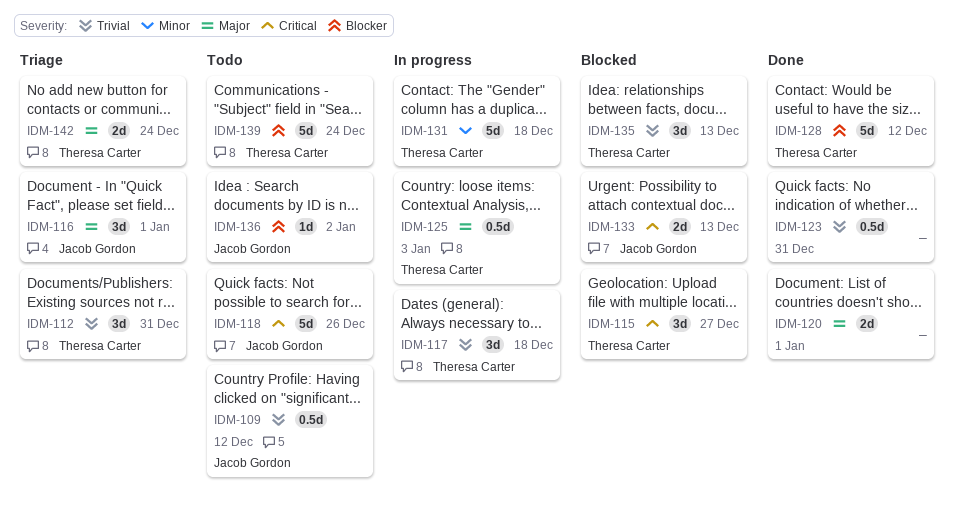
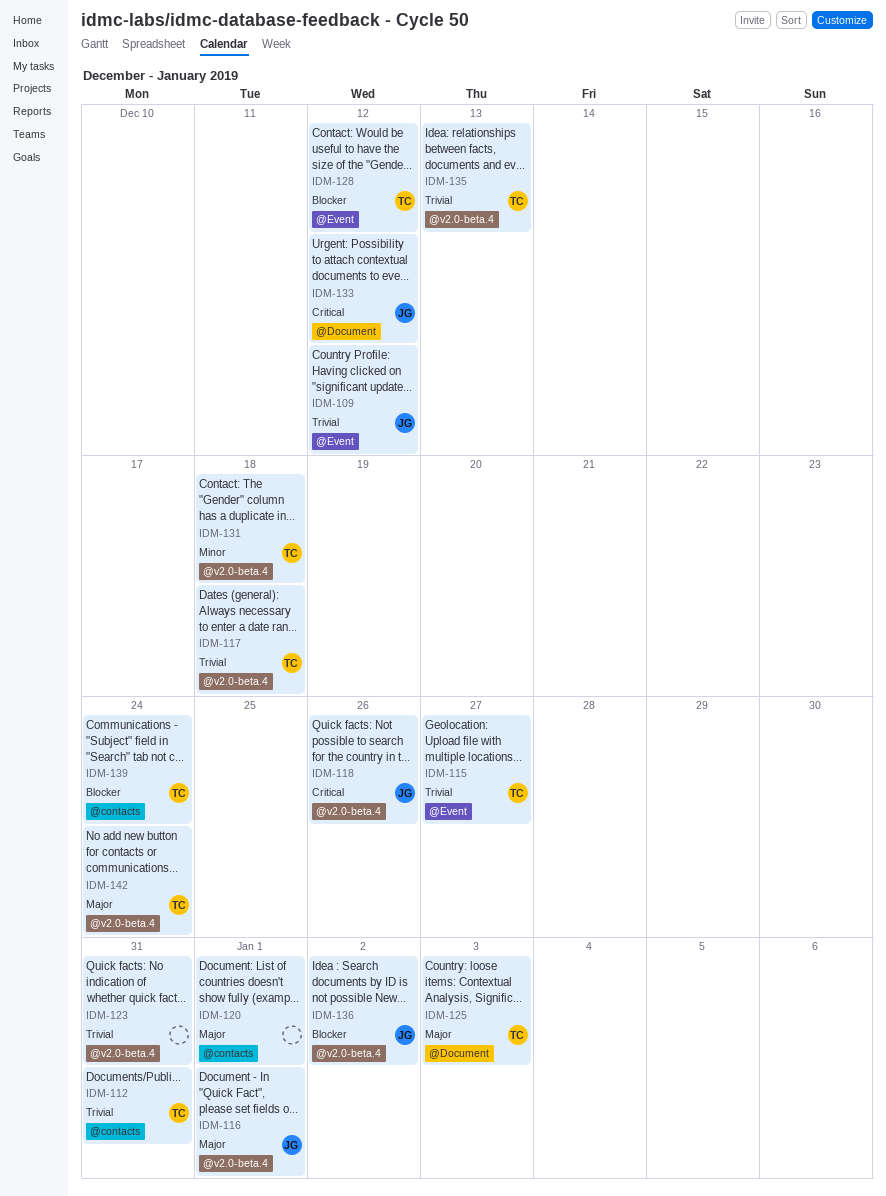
IDM-115, priority: Critical -> Trivial
IDM-133, due: Dec 13 -> Dec 12

